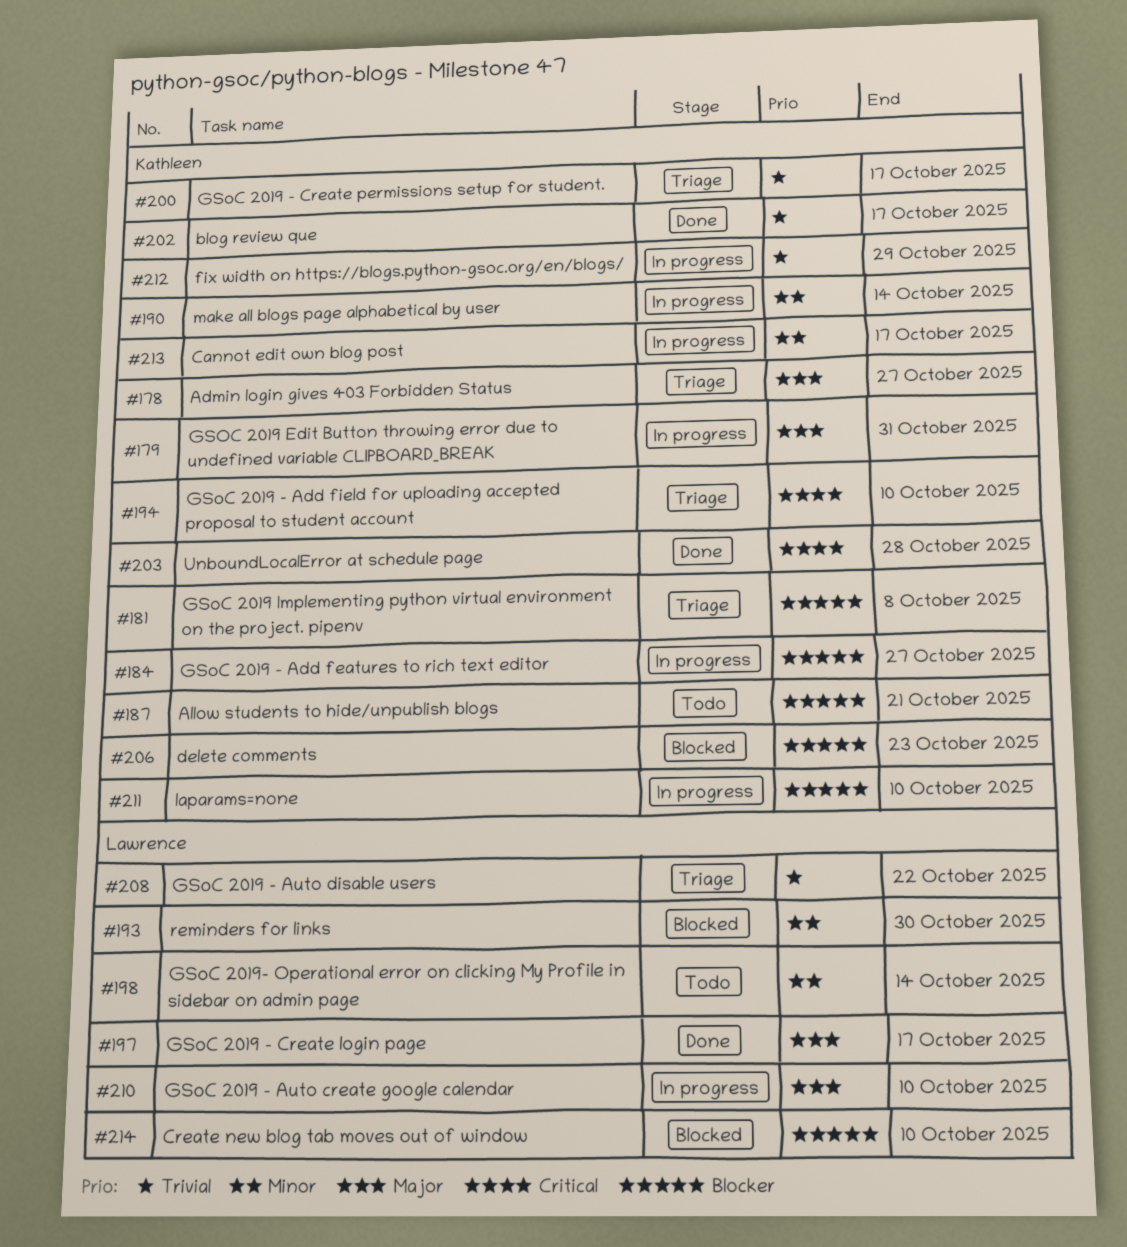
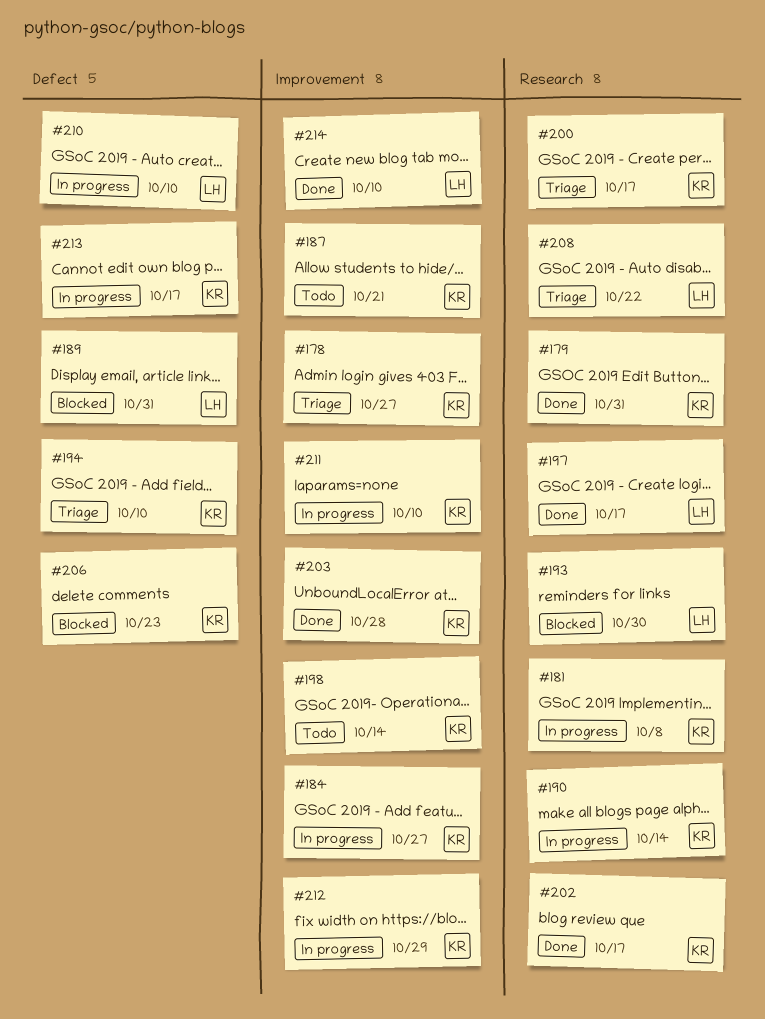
#179, status: In progress -> Done
#181, status: Triage -> In progress
#189: none -> present
#198, owner: Lawrence -> Kathleen
#214, status: Blocked -> Done

